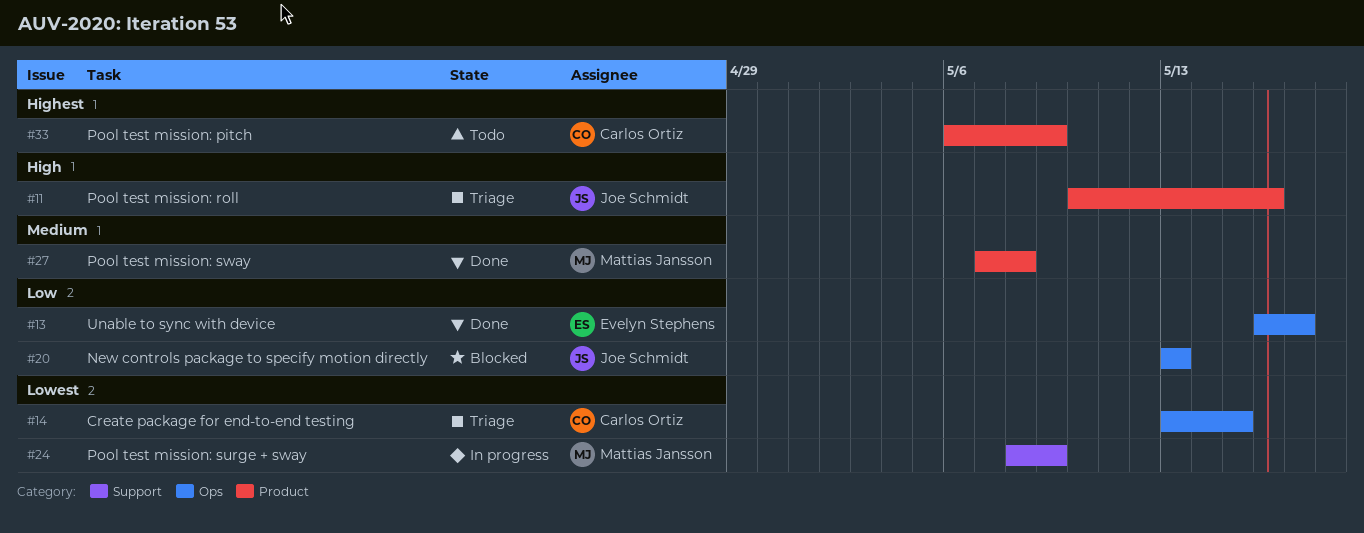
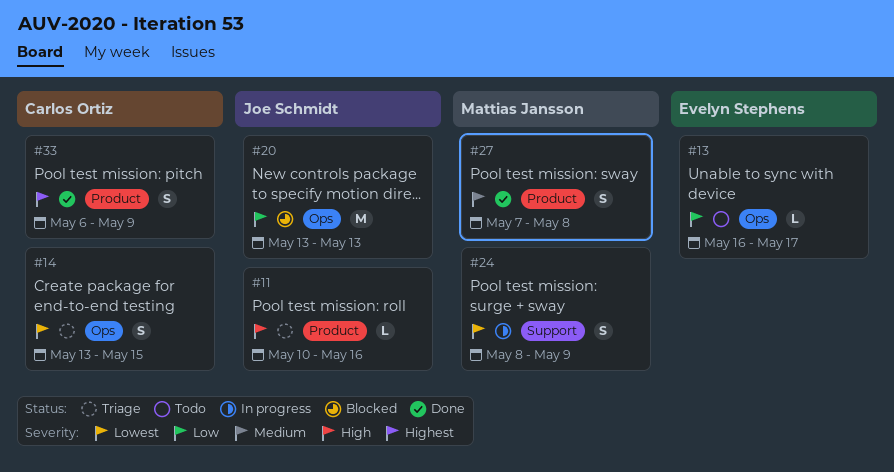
#13, status: Done -> Todo
#33, status: Todo -> Done

